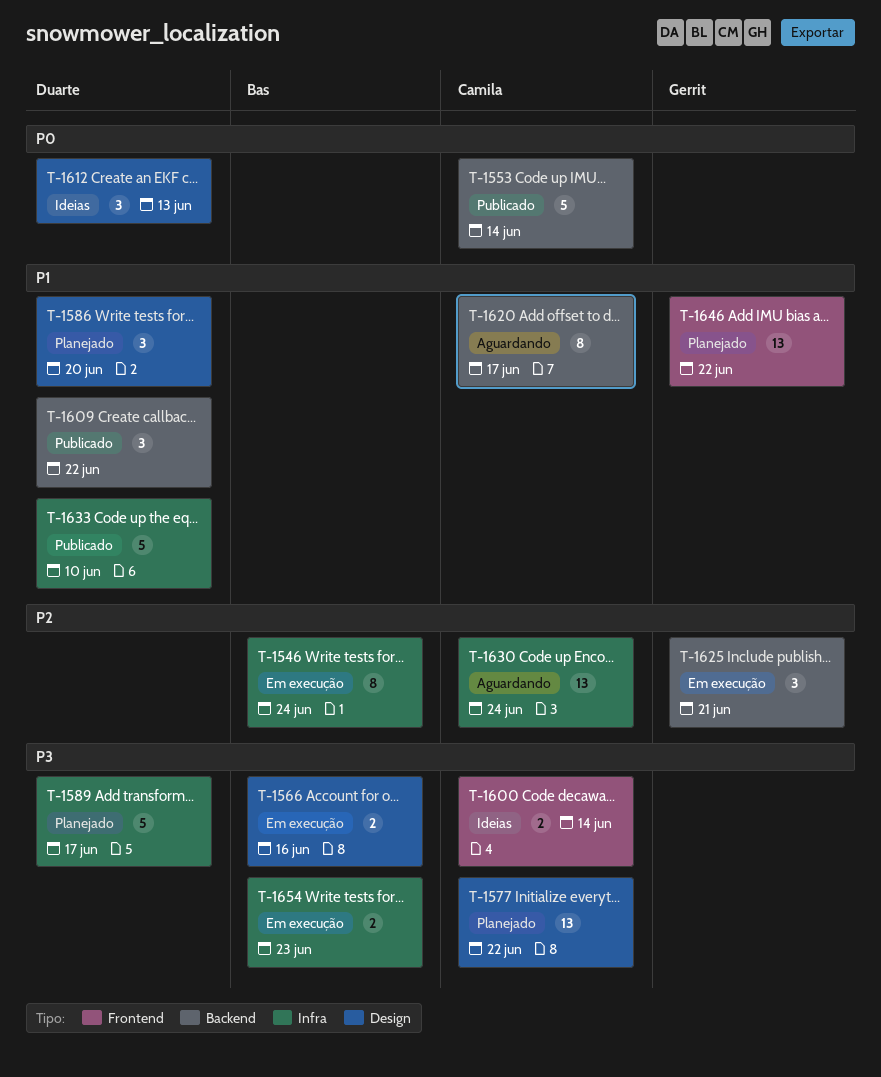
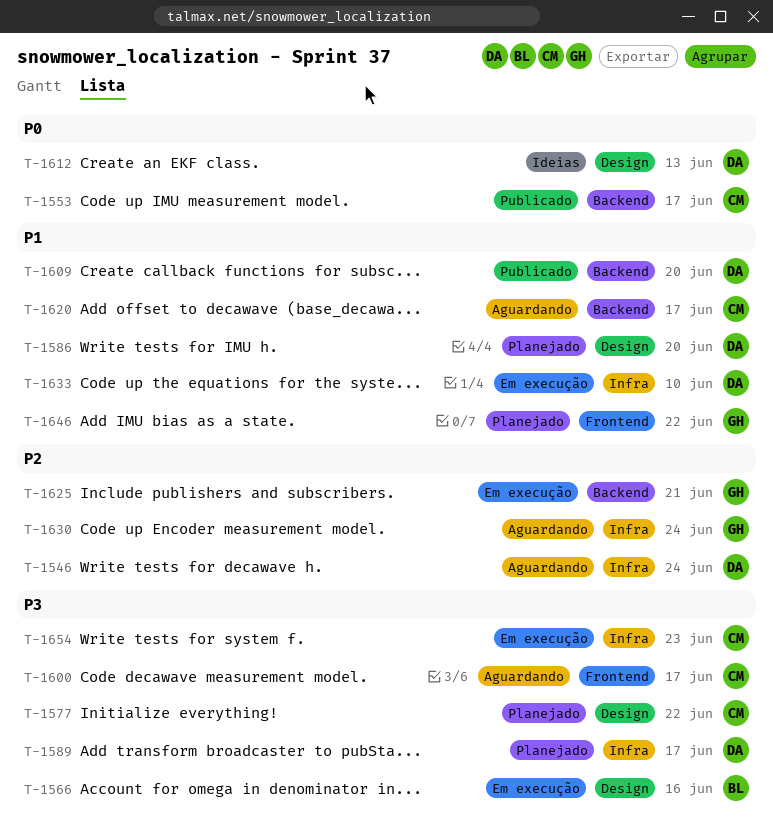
T-1546, status: Em execução -> Aguardando
T-1546, owner: Bas -> Duarte
T-1553, due: Jun 14 -> Jun 17
T-1600, status: Ideias -> Aguardando
T-1600, due: Jun 14 -> Jun 17
T-1609, due: Jun 22 -> Jun 20
T-1630, owner: Camila -> Gerrit
T-1633, status: Publicado -> Em execução
T-1654, owner: Bas -> Camila

